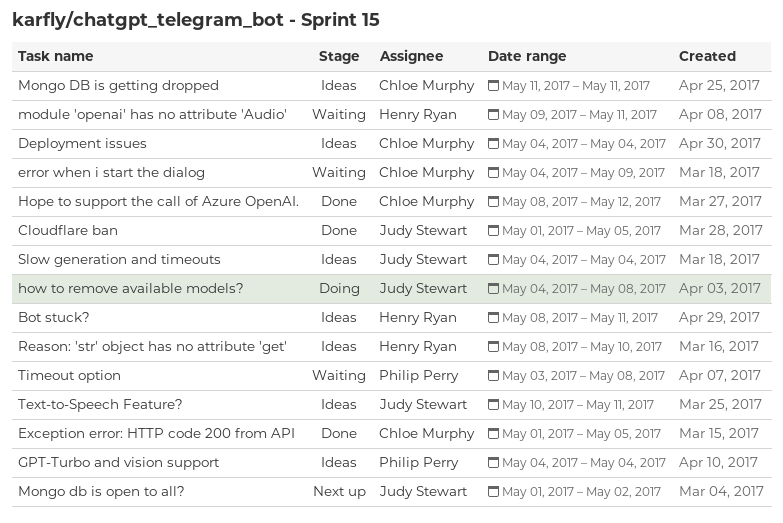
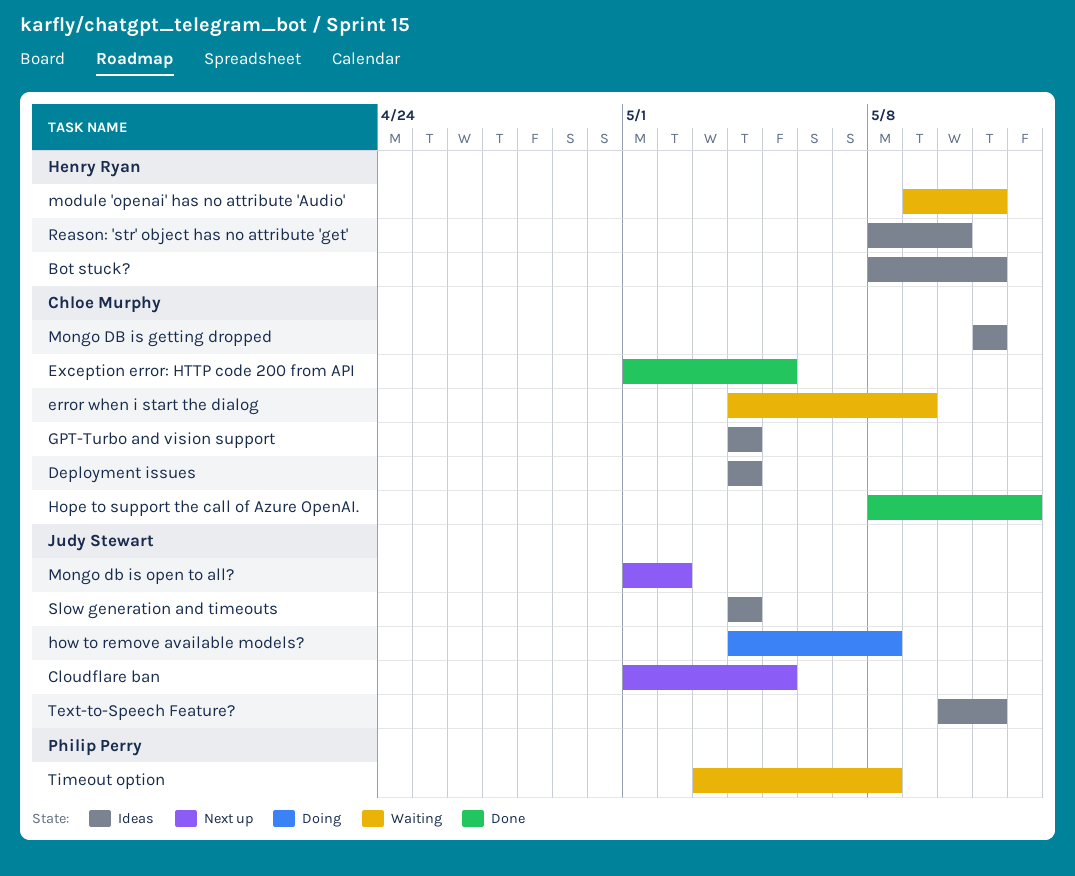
Cloudflare ban, status: Done -> Next up
GPT-Turbo and vision support, owner: Philip Perry -> Chloe Murphy

